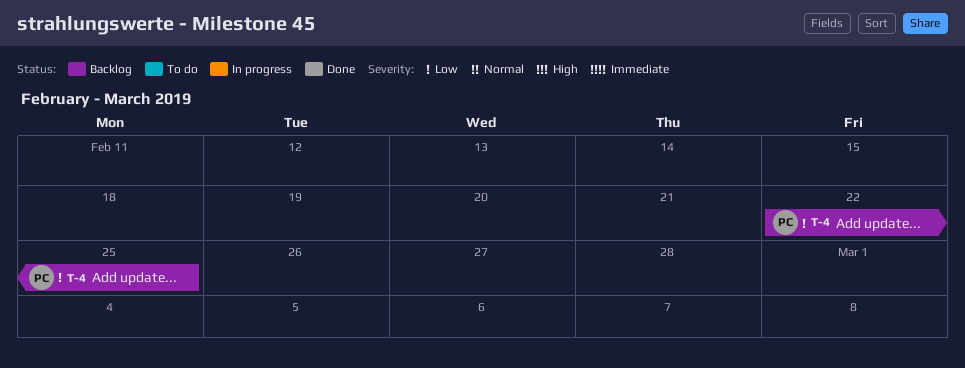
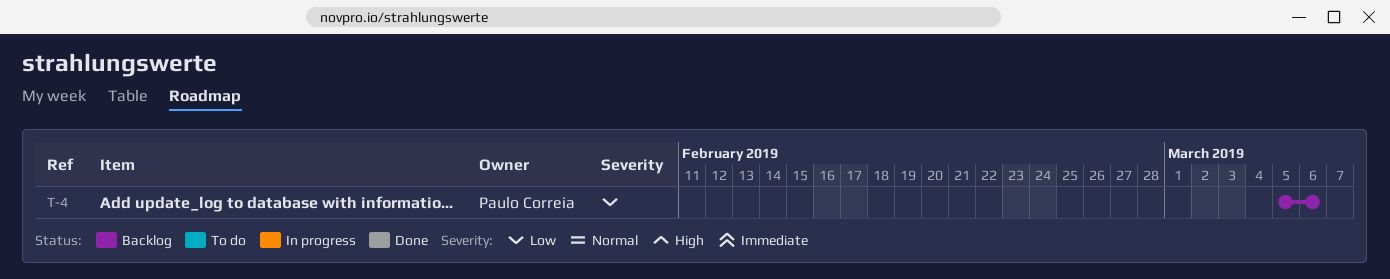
T-4, start: Feb 22 -> Mar 5
T-4, due: Feb 25 -> Mar 6

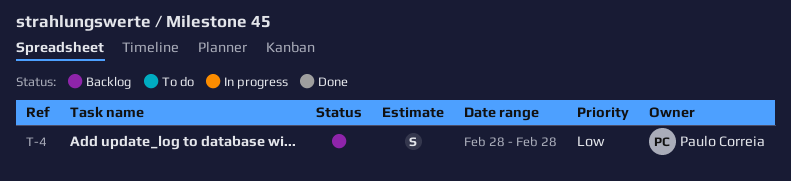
T-4, start: Mar 5 -> Feb 28
T-4, due: Mar 6 -> Feb 28

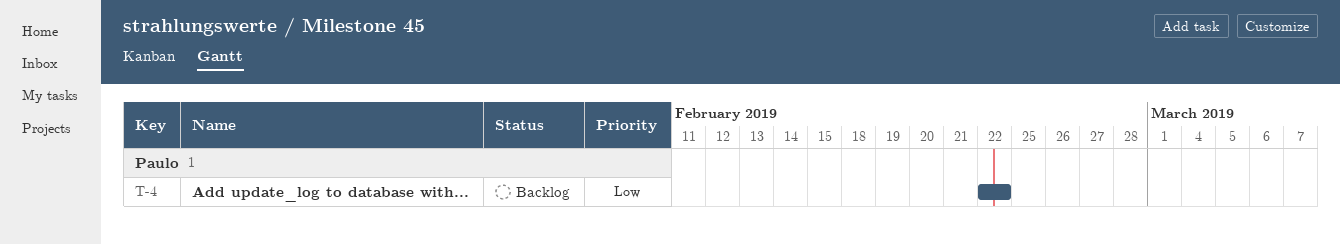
T-4, start: Feb 28 -> Feb 22
T-4, due: Feb 28 -> Feb 22

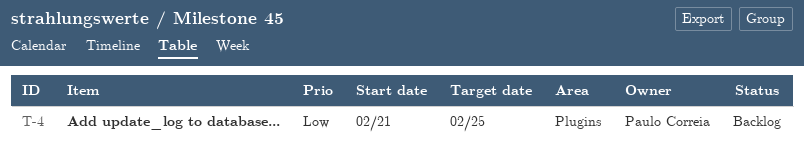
T-4, start: Feb 22 -> Feb 21
T-4, due: Feb 22 -> Feb 25

